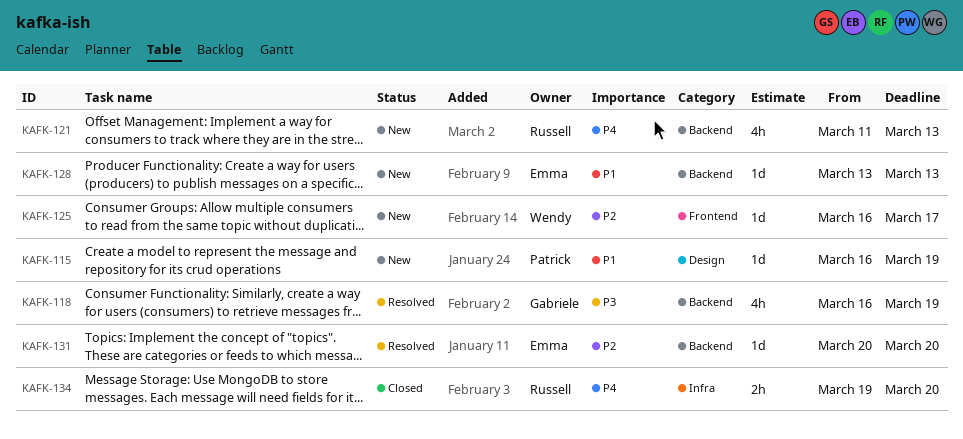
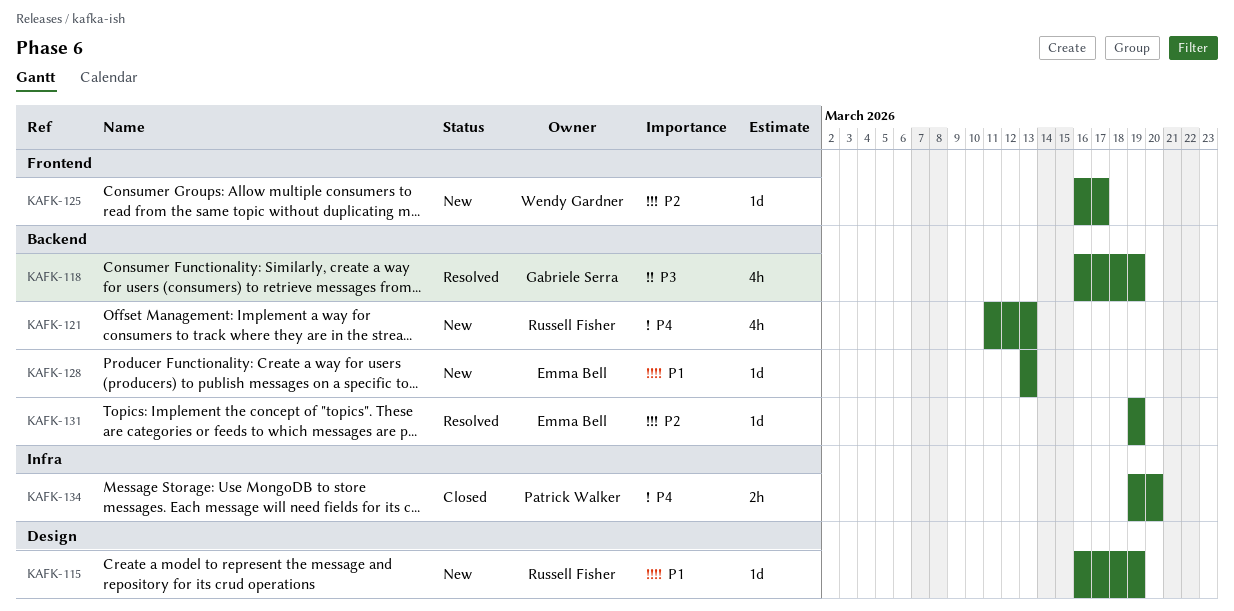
KAFK-115, owner: Patrick Walker -> Russell Fisher
KAFK-131, start: Mar 20 -> Mar 19
KAFK-131, due: Mar 20 -> Mar 19
KAFK-134, owner: Russell Fisher -> Patrick Walker

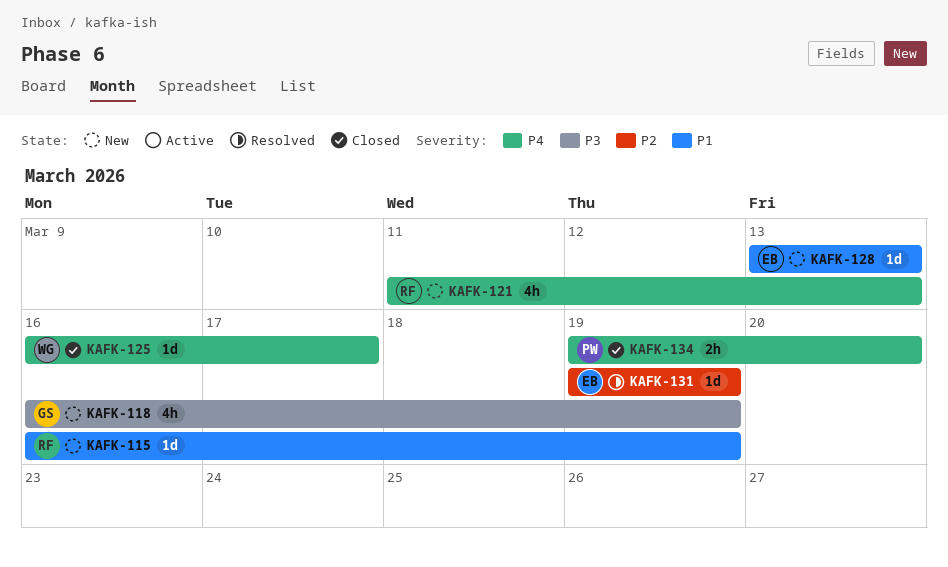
KAFK-118, status: Resolved -> New
KAFK-125, status: New -> Closed
KAFK-125, priority: P2 -> P4

